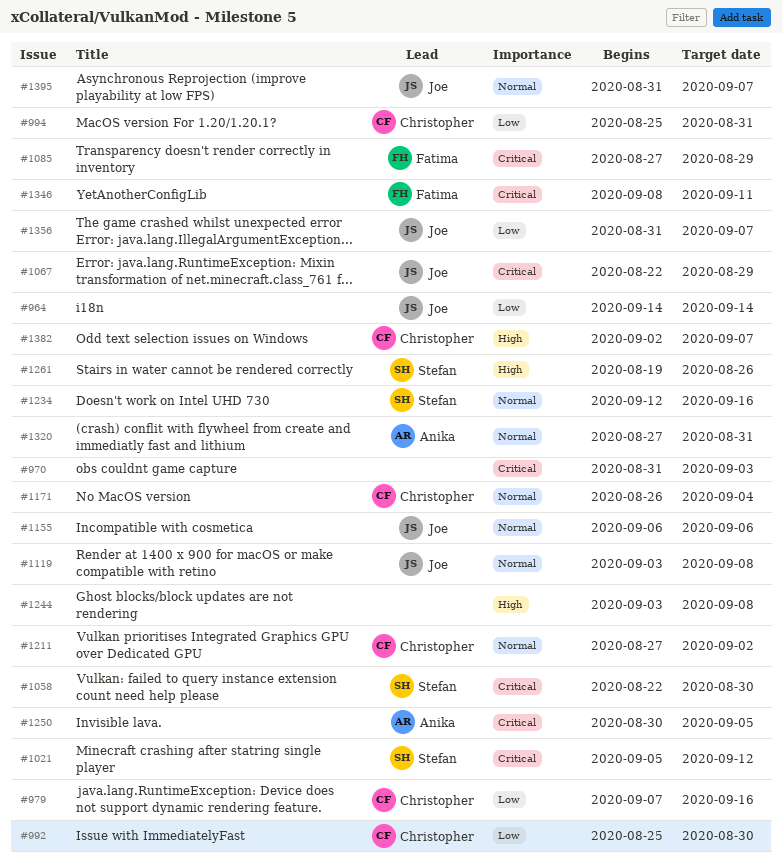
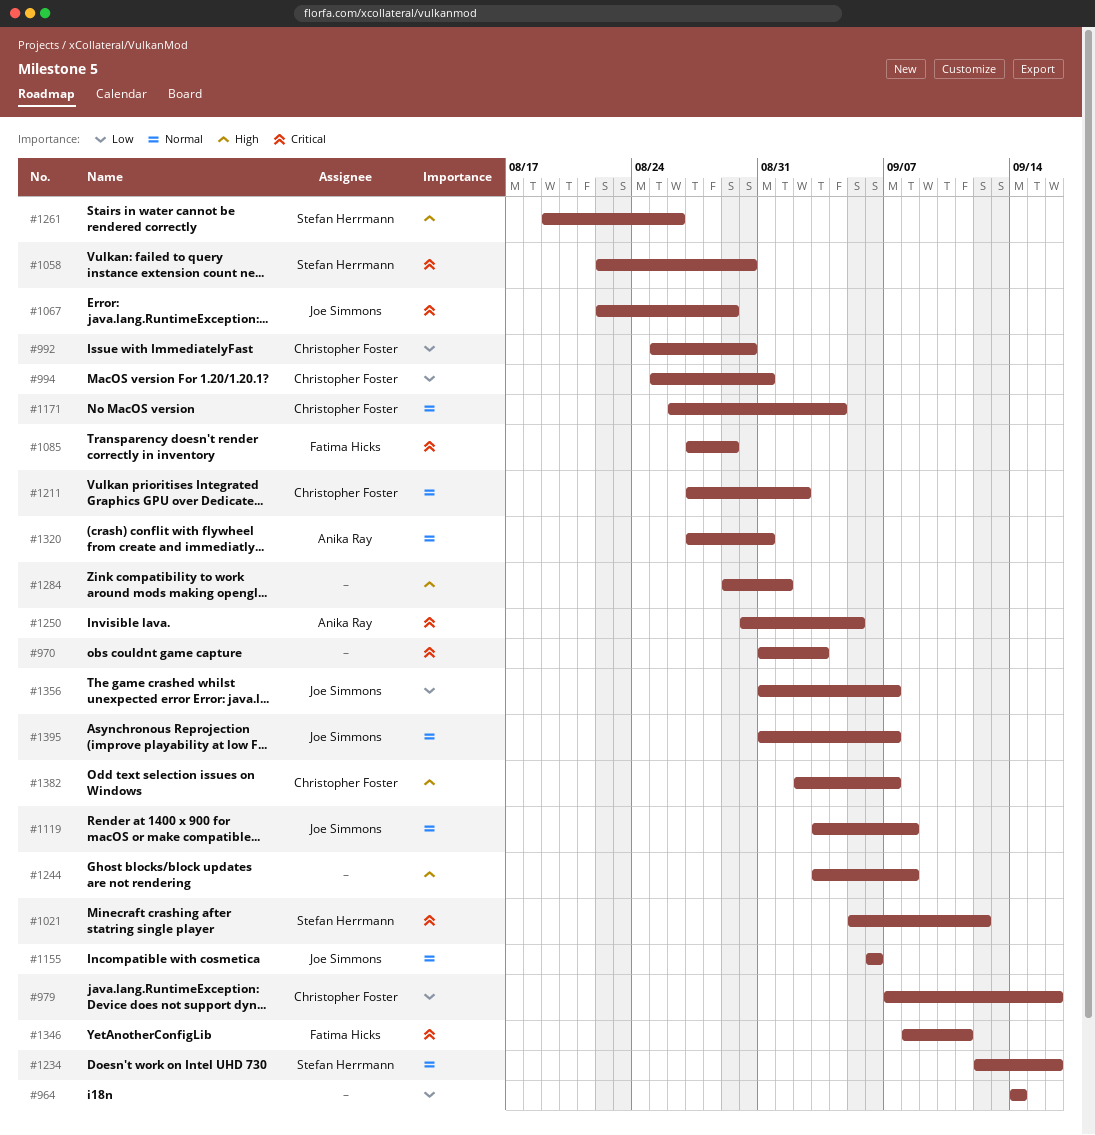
#964, owner: Joe Simmons -> none
#1284: none -> present

